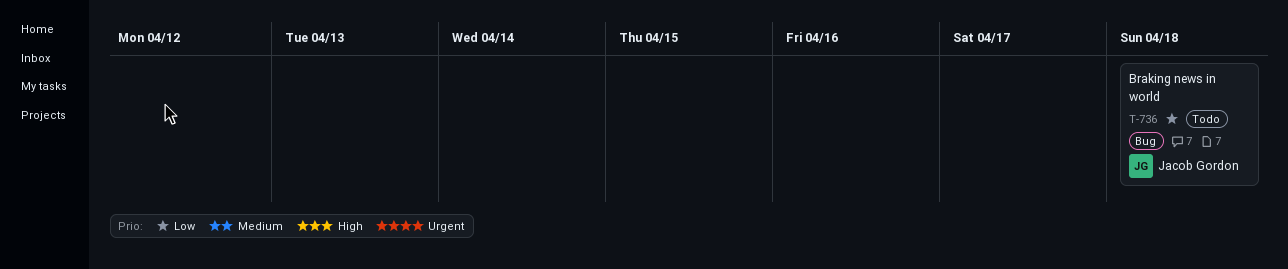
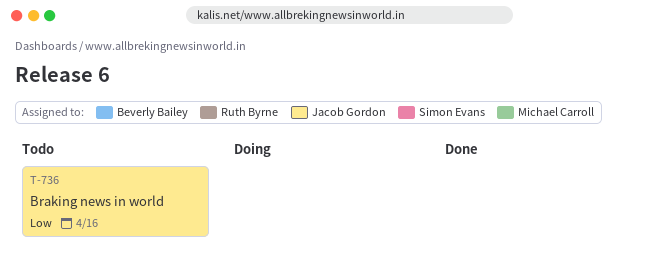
T-736, due: Apr 18 -> Apr 16

